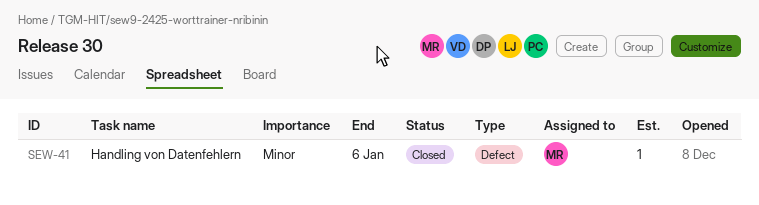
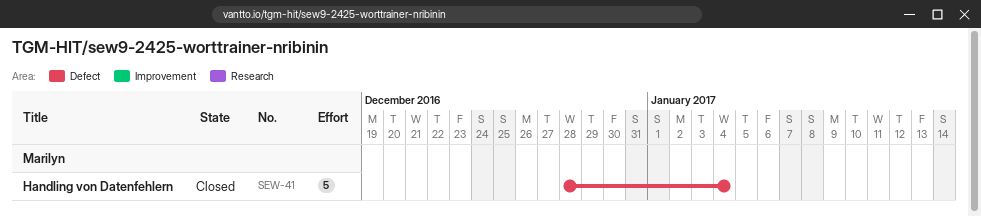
SEW-41, estimate: 1 -> 5
SEW-41, due: Jan 6 -> Jan 4

